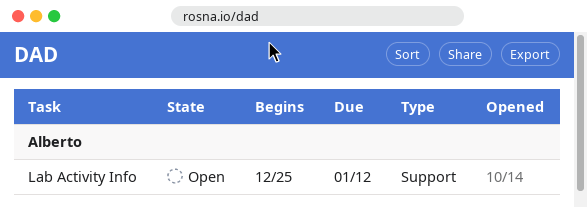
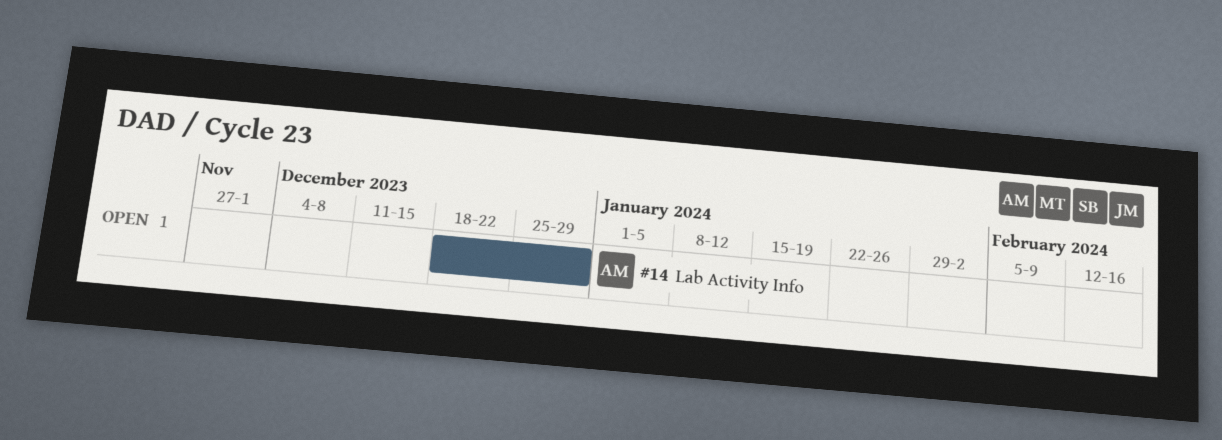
Lab Activity Info, start: Dec 25 -> Dec 18
Lab Activity Info, due: Jan 12 -> Dec 29

